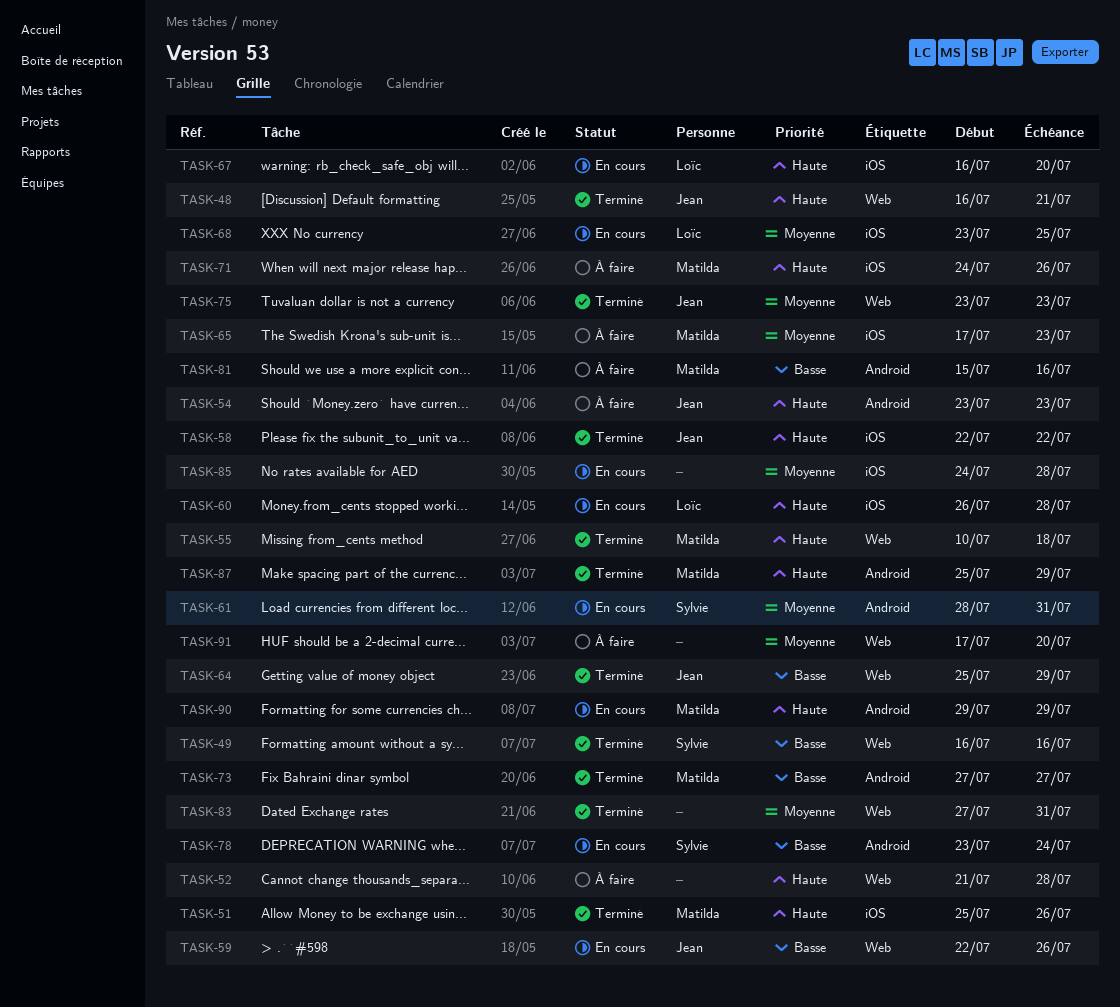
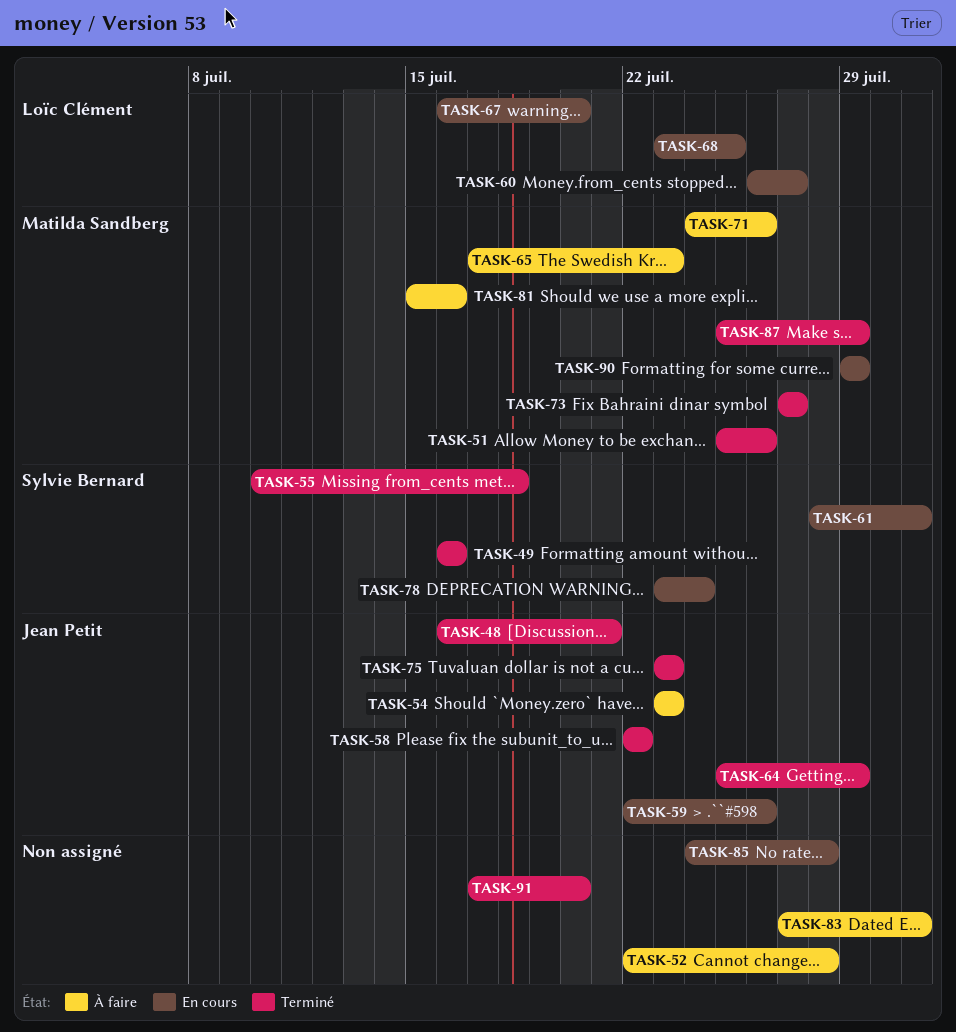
TASK-52, start: Jul 21 -> Jul 22
TASK-55, owner: Matilda Sandberg -> Sylvie Bernard
TASK-60, due: Jul 28 -> Jul 27
TASK-83, status: Terminé -> À faire
TASK-91, status: À faire -> Terminé

